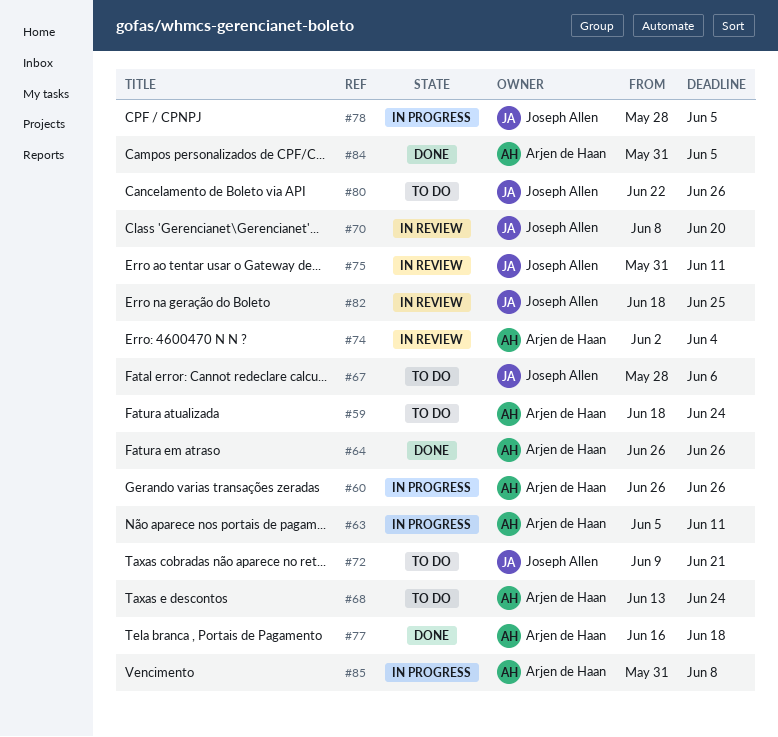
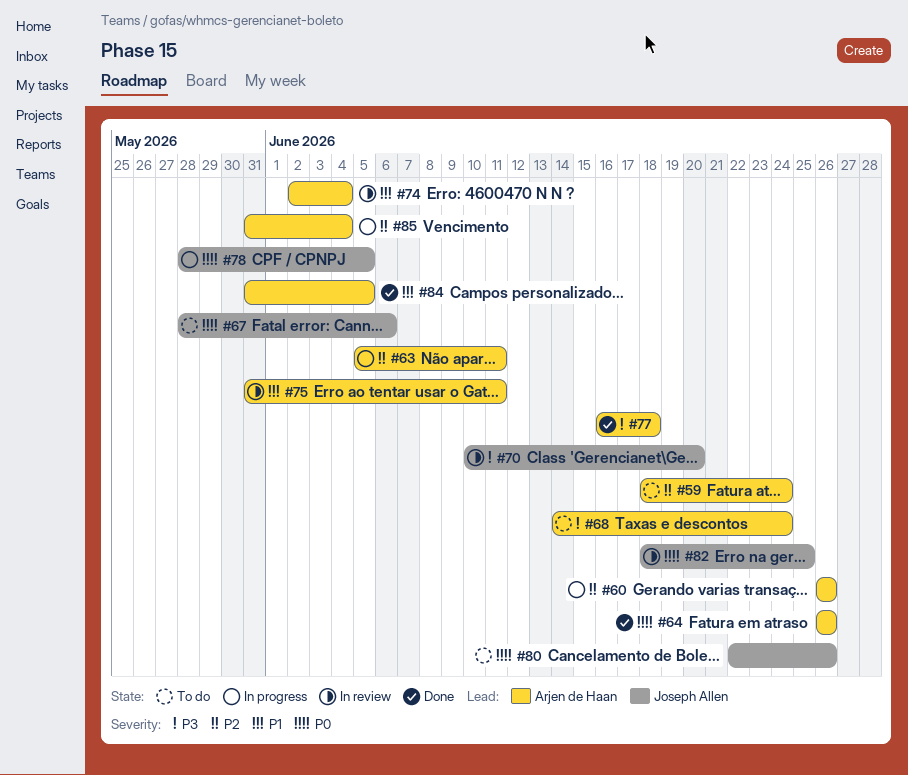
#68, start: Jun 13 -> Jun 14
#70, start: Jun 8 -> Jun 10
#72: present -> none
#75, owner: Joseph Allen -> Arjen de Haan
#85, due: Jun 8 -> Jun 4

